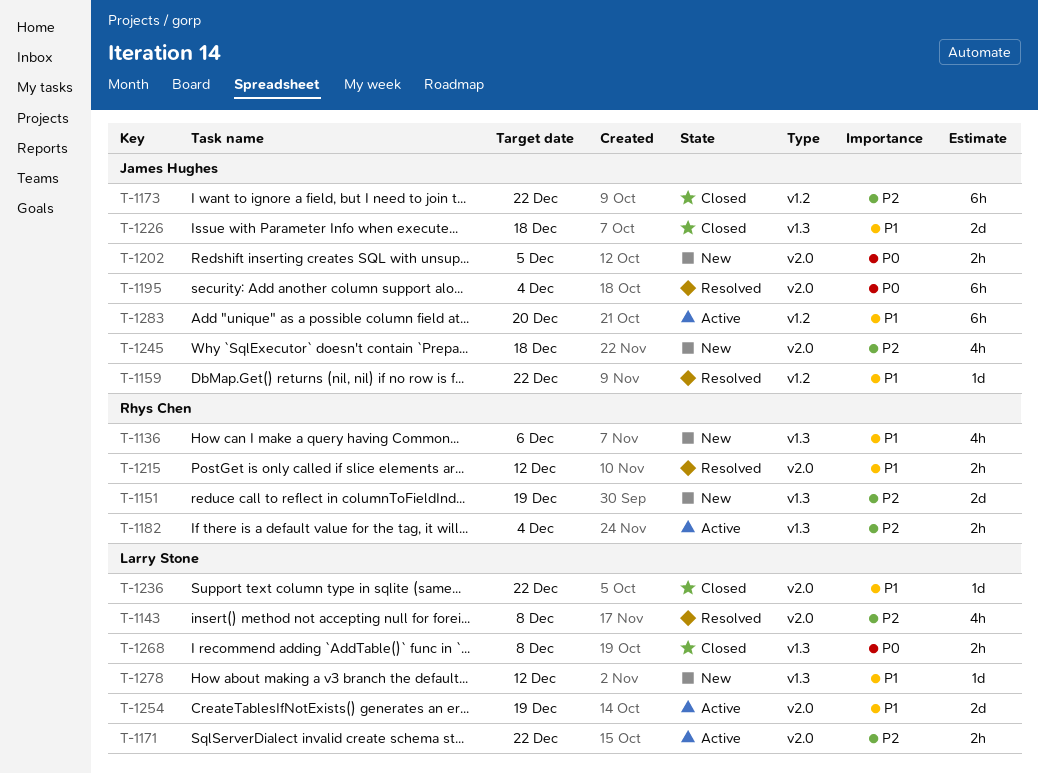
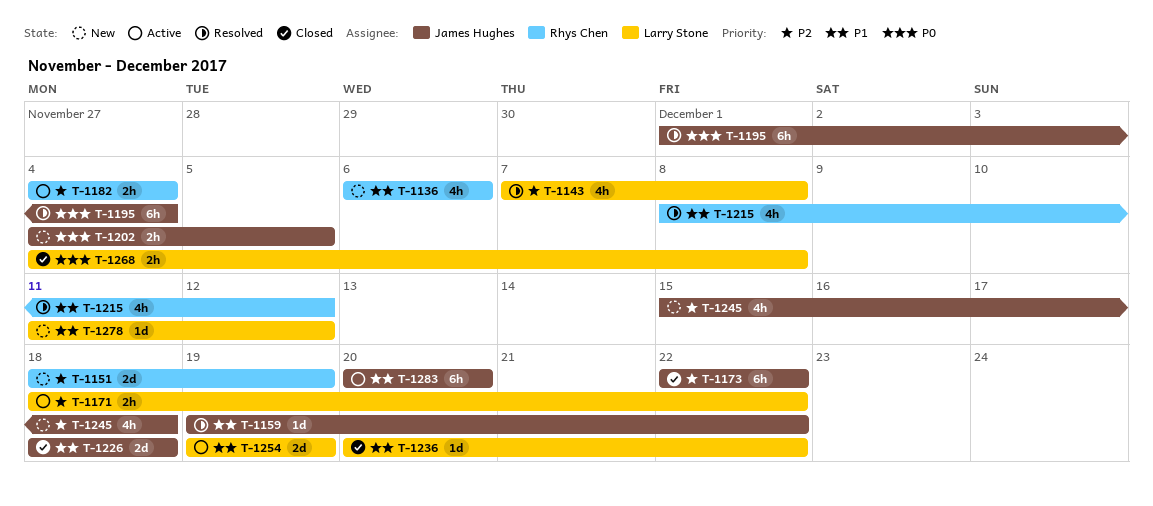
T-1215, estimate: 2h -> 4h

